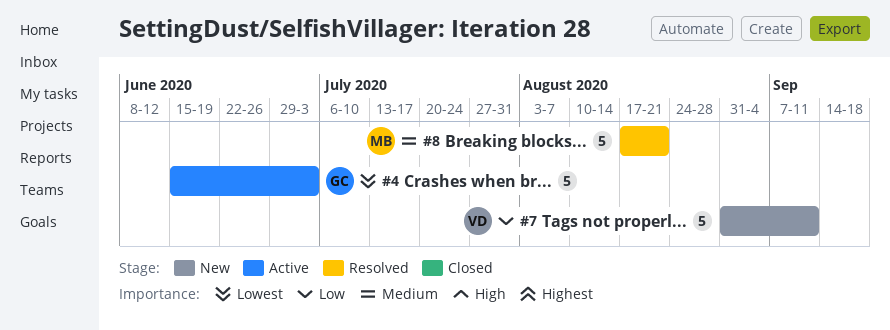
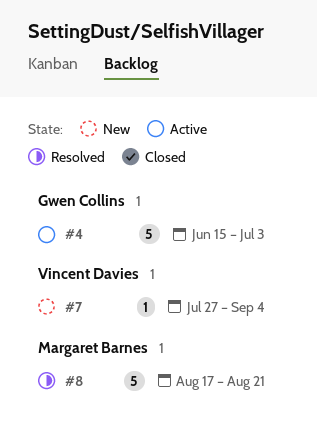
#7, estimate: 5 -> 1
#7, start: Aug 31 -> Jul 27
#7, due: Sep 11 -> Sep 4

